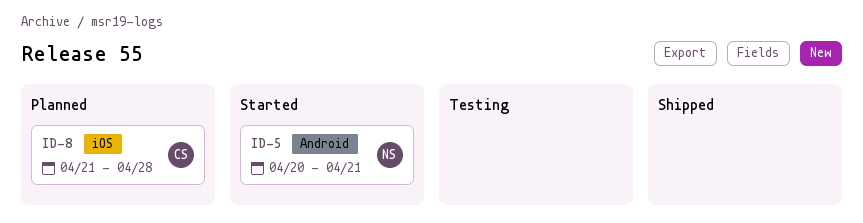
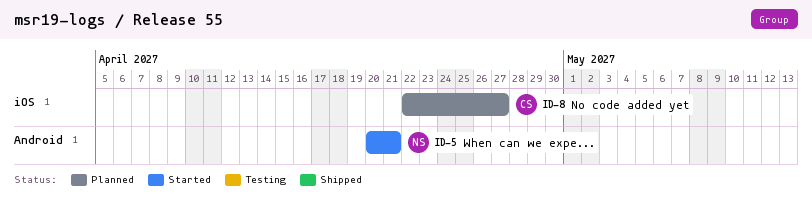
ID-8, start: Apr 21 -> Apr 22
ID-8, due: Apr 28 -> Apr 27

